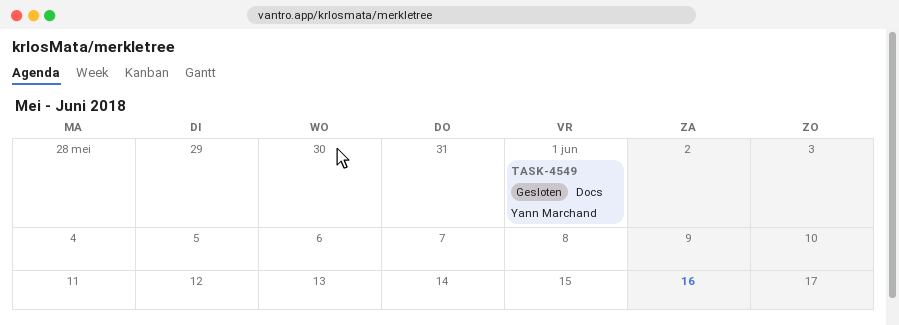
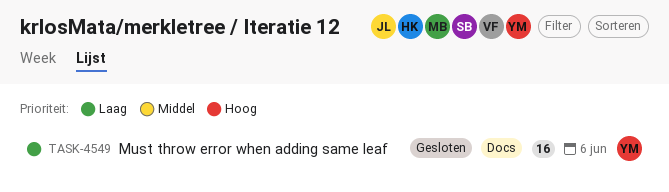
TASK-4549, due: Jun 1 -> Jun 6

